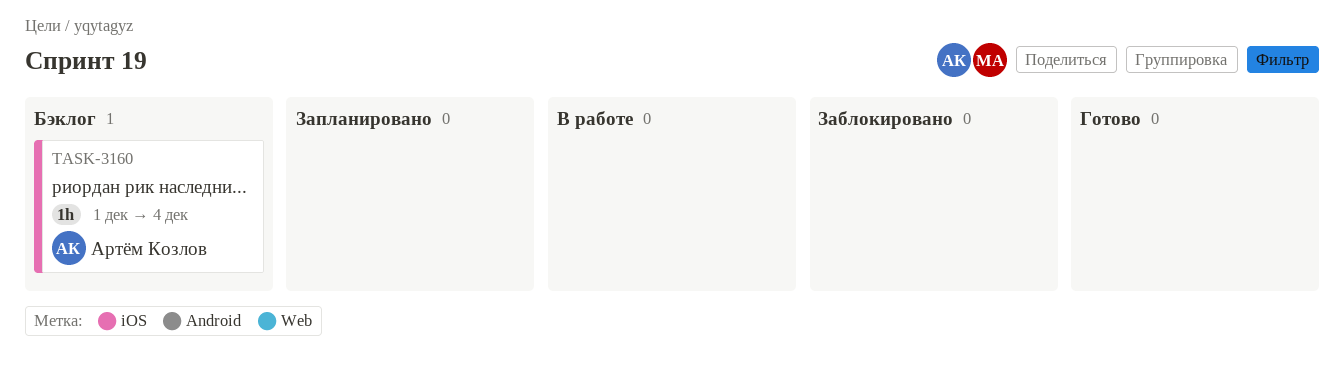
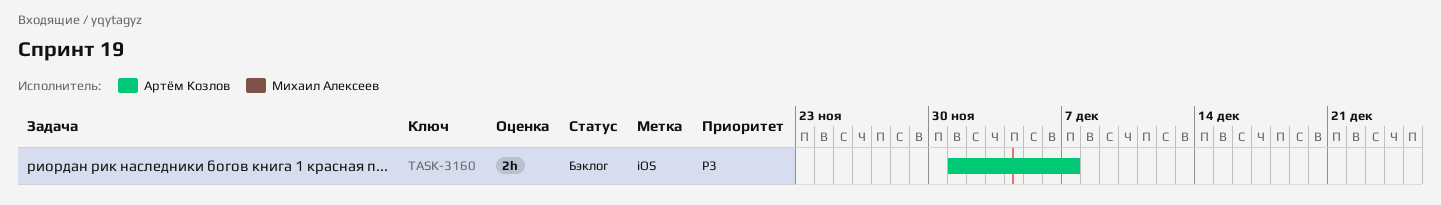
TASK-3160, estimate: 1h -> 2h
TASK-3160, due: Dec 4 -> Dec 7

